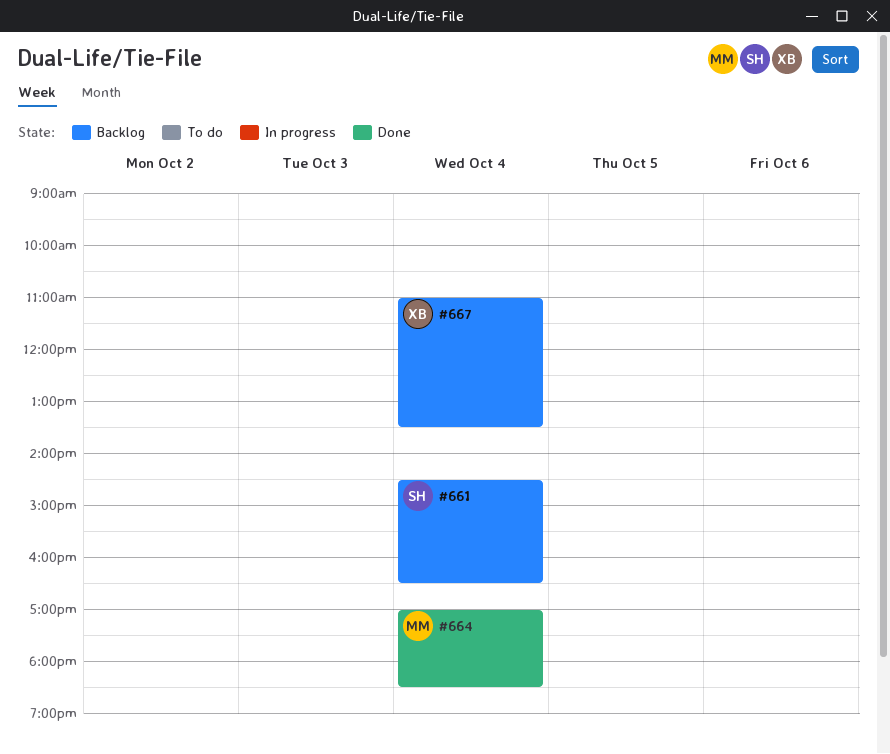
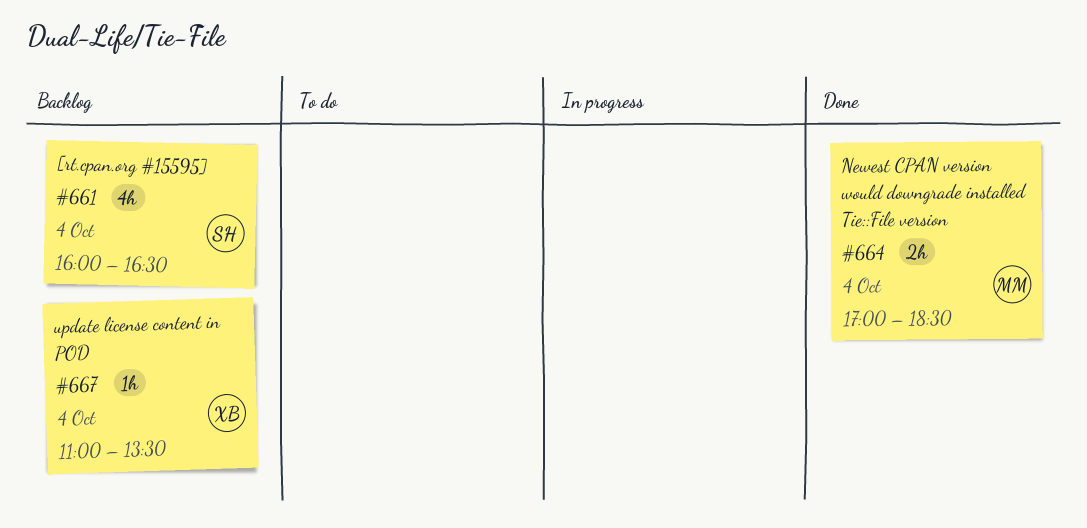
#661, begins: 14:30 -> 16:00

